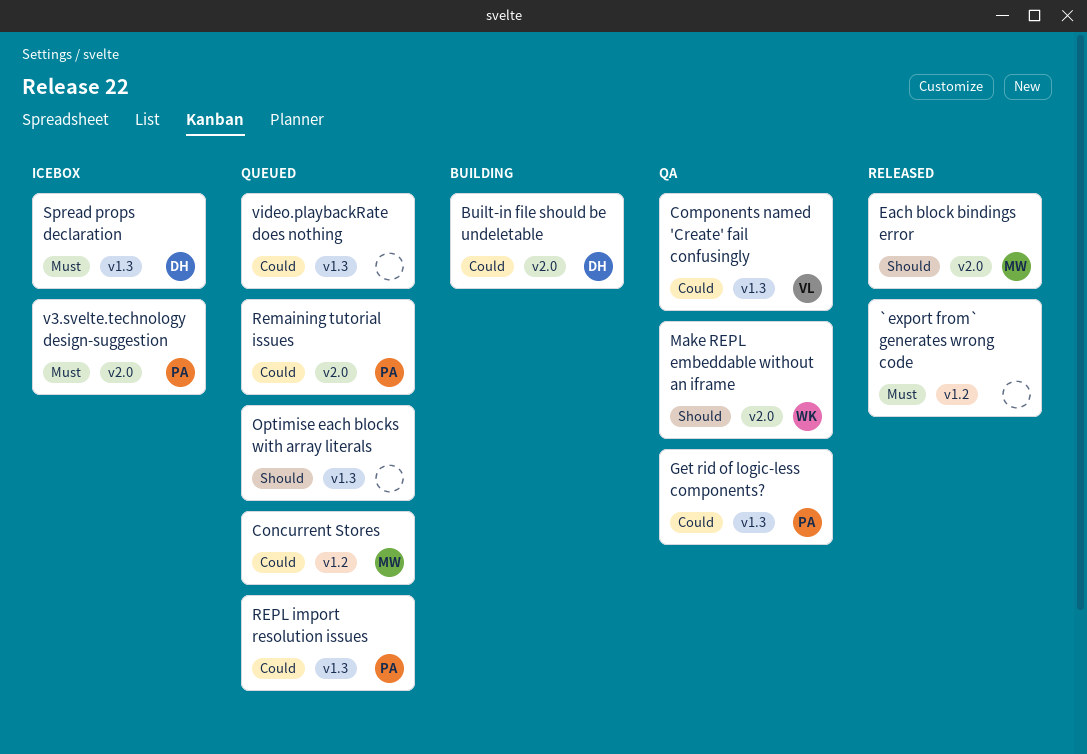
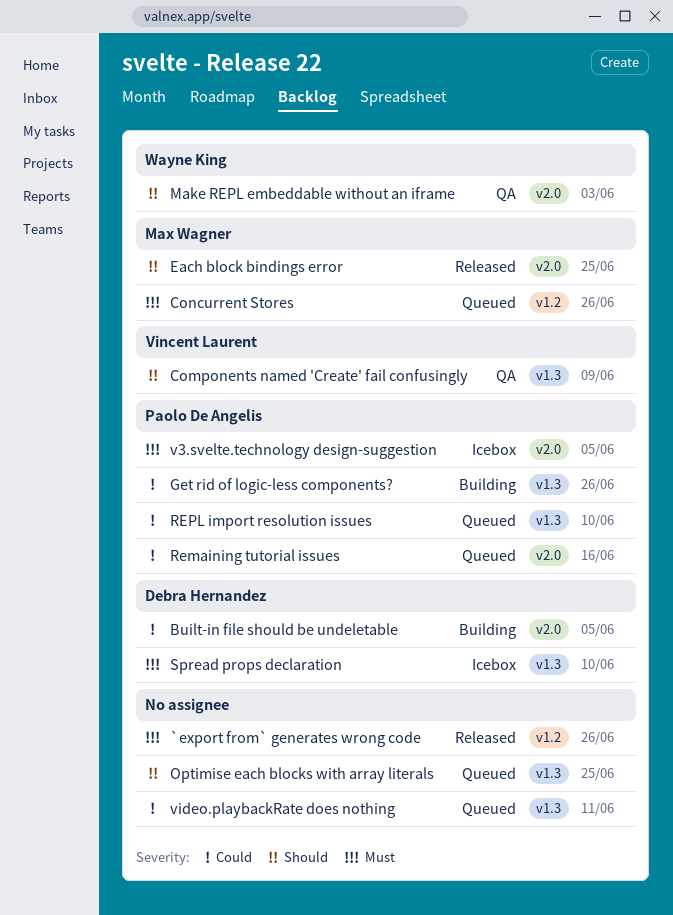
Components named 'Create' fail confusingly, priority: Could -> Should
Concurrent Stores, priority: Could -> Must
Get rid of logic-less components?, status: QA -> Building

